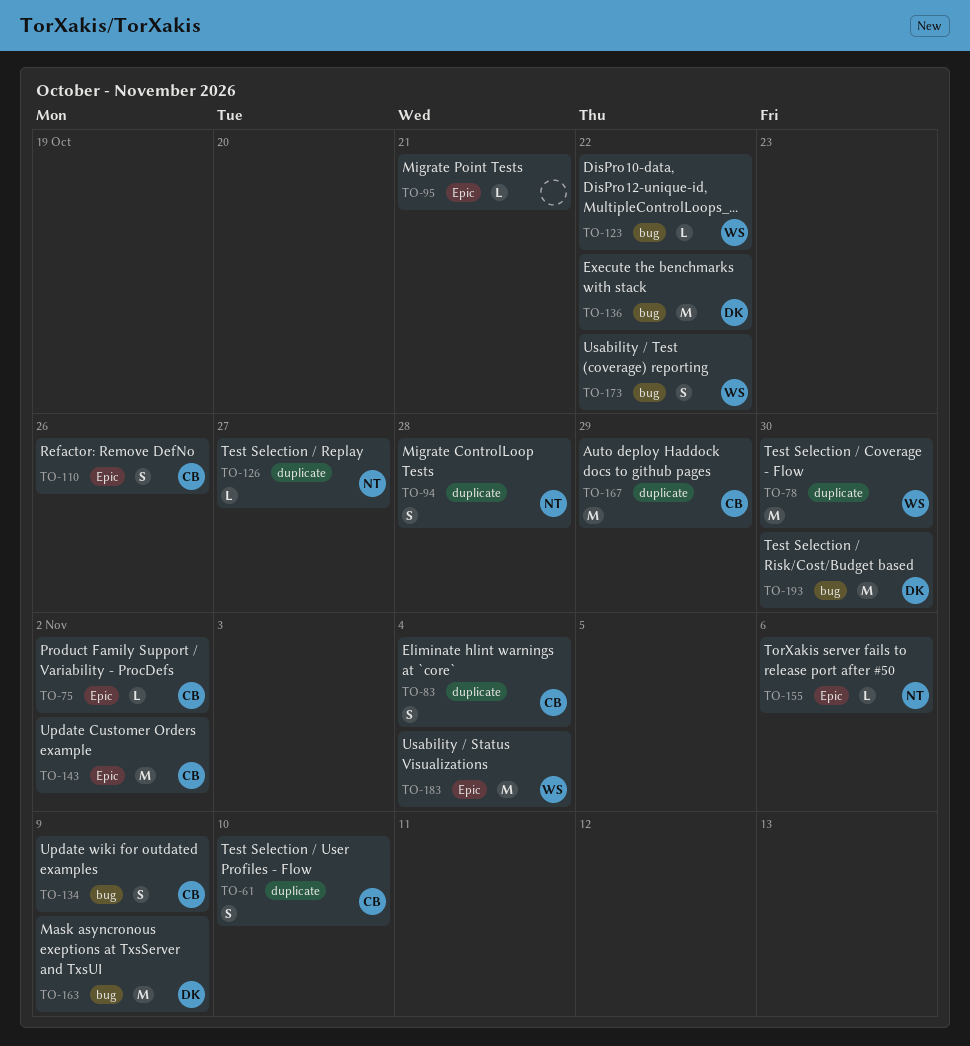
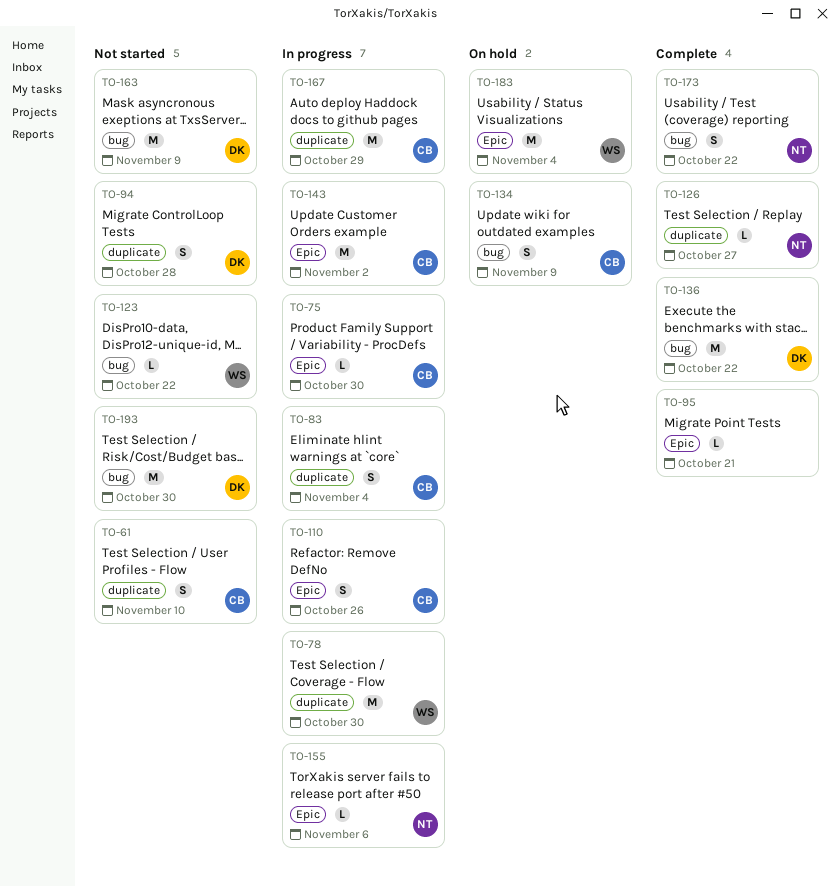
TO-75, due: Nov 2 -> Oct 30
TO-94, owner: NT -> DK
TO-173, owner: WS -> NT

